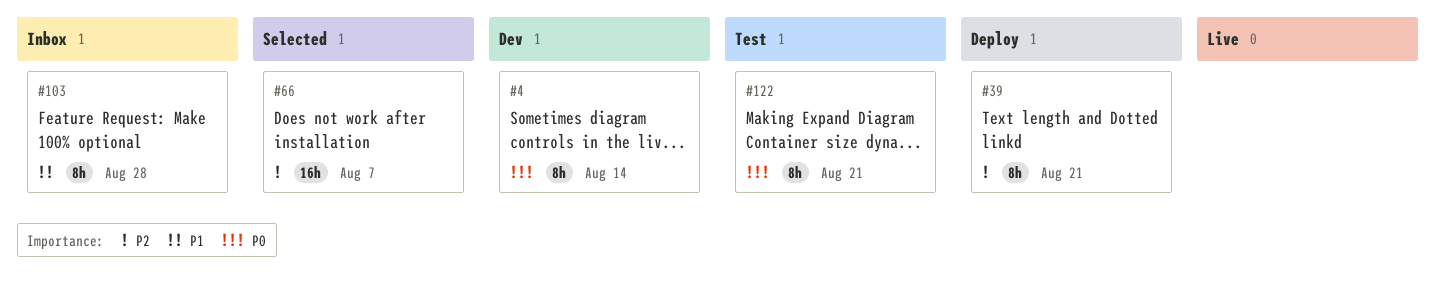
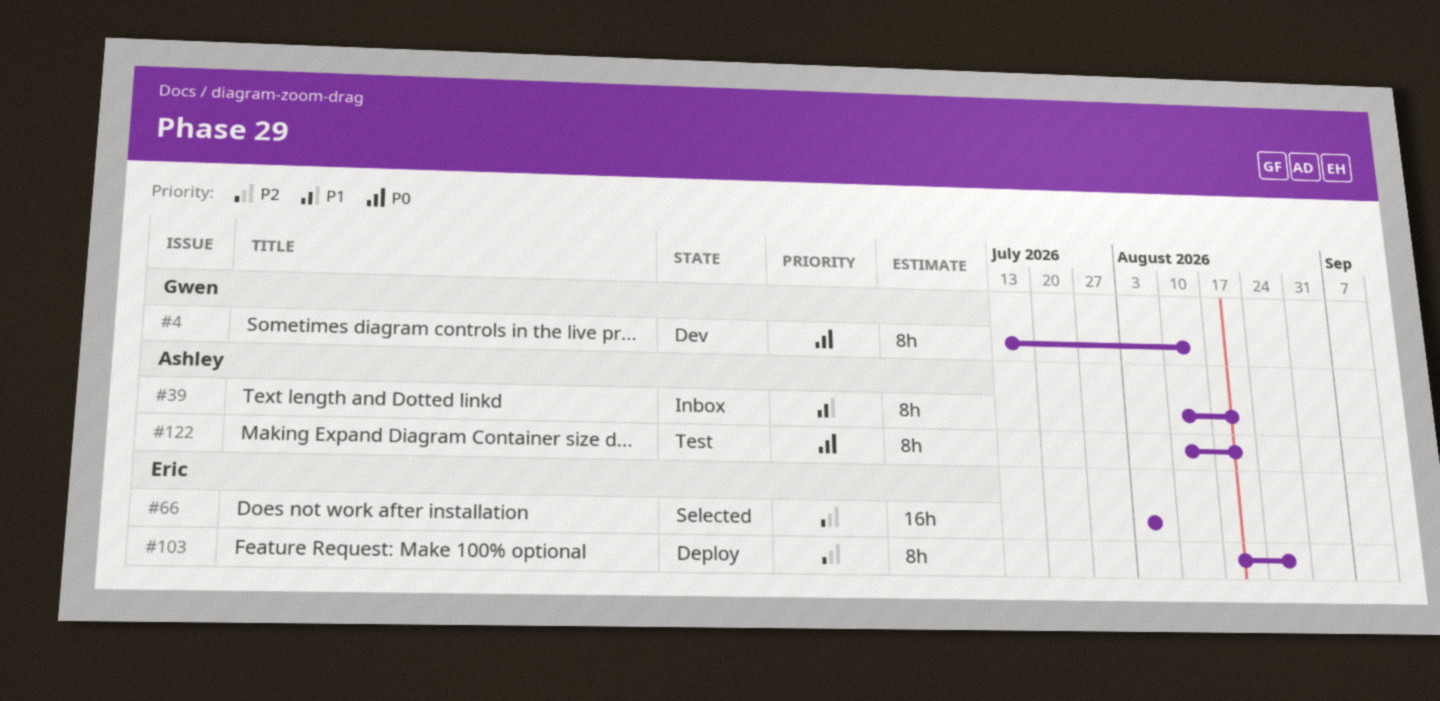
#39, status: Deploy -> Inbox
#39, priority: P2 -> P1
#103, status: Inbox -> Deploy
#103, priority: P1 -> P2

